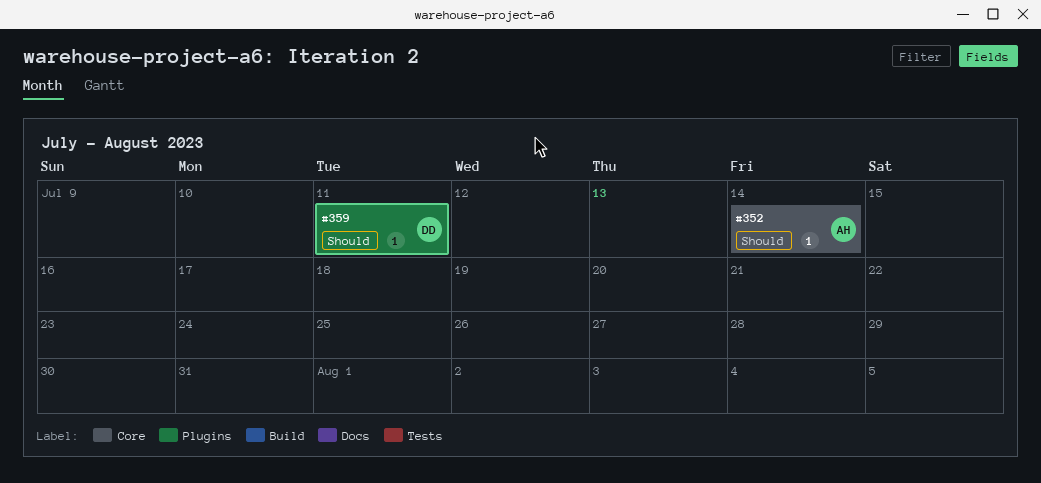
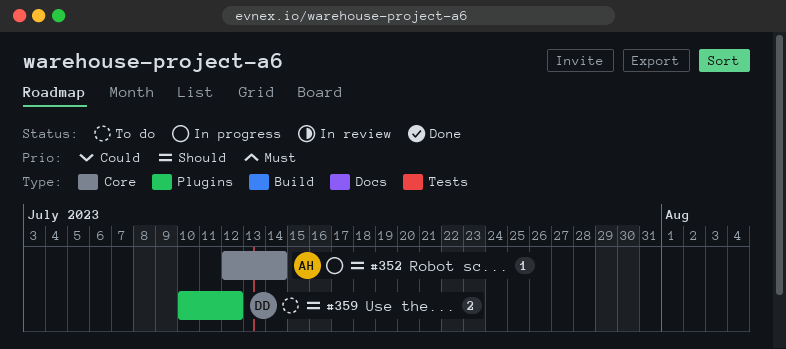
#359, estimate: 1 -> 2
#359, due: Jul 11 -> Jul 12

